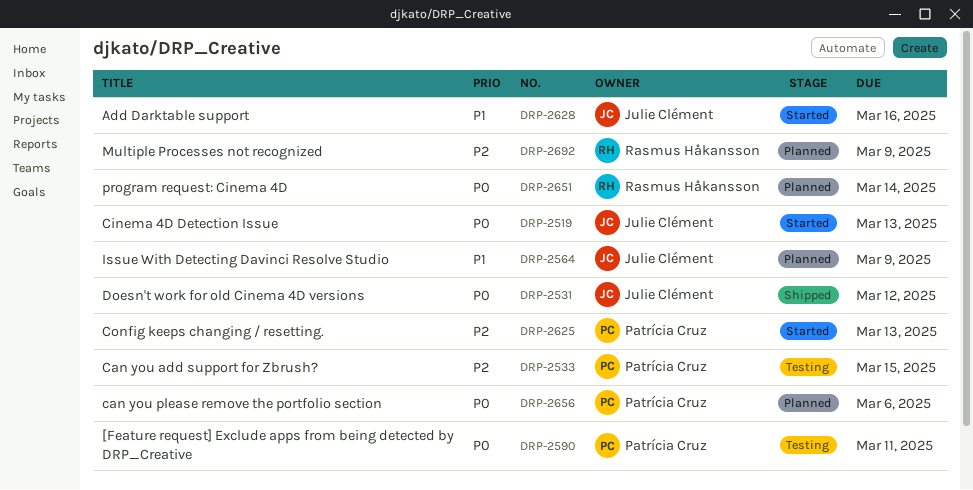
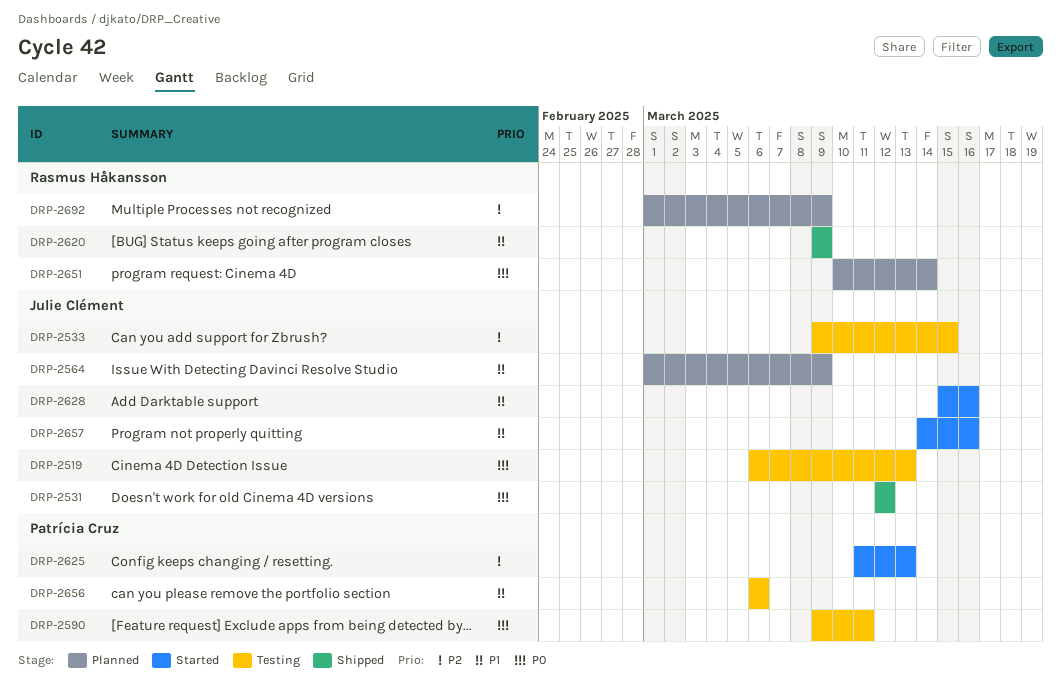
DRP-2519, status: Started -> Testing
DRP-2533, owner: Patrícia Cruz -> Julie Clément
DRP-2620: none -> present
DRP-2656, status: Planned -> Testing
DRP-2656, priority: P0 -> P1
DRP-2657: none -> present

